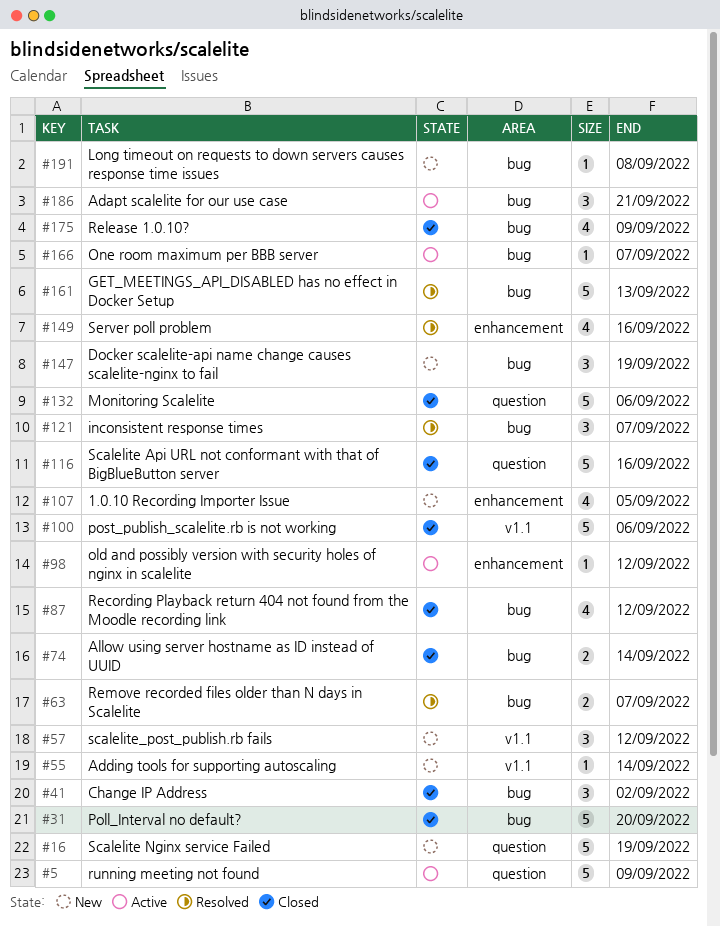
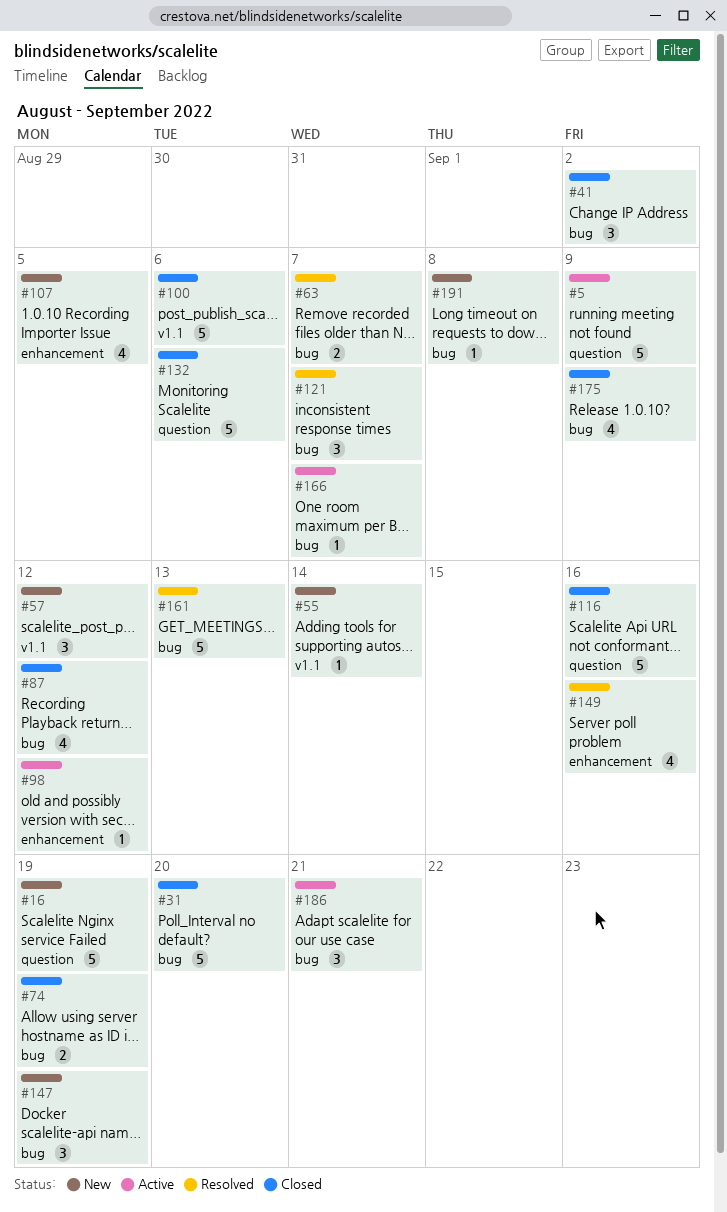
#74, due: Sep 14 -> Sep 19

